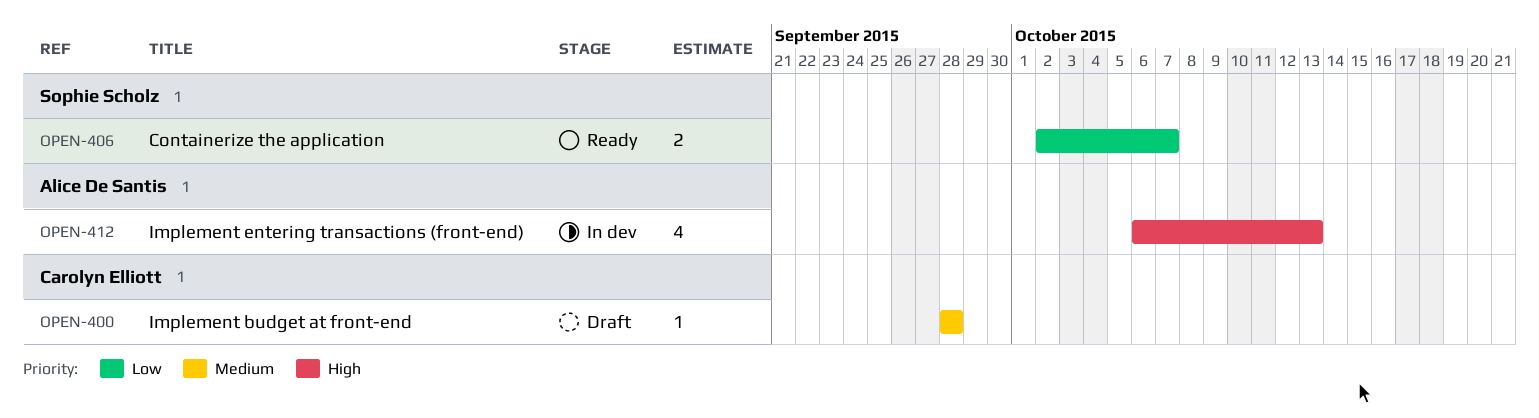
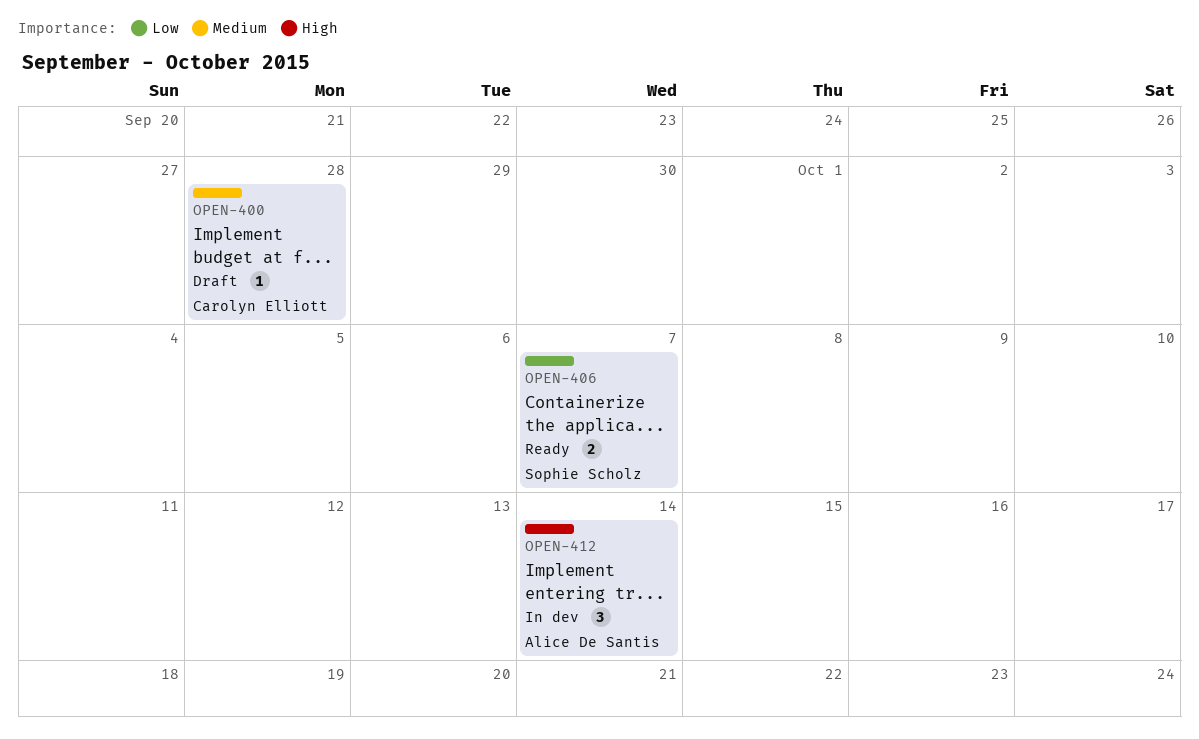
OPEN-412, estimate: 4 -> 3
OPEN-412, due: Oct 13 -> Oct 14

